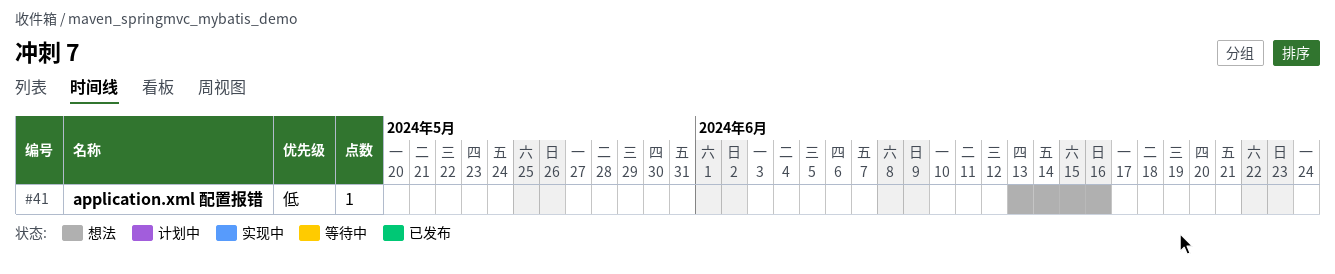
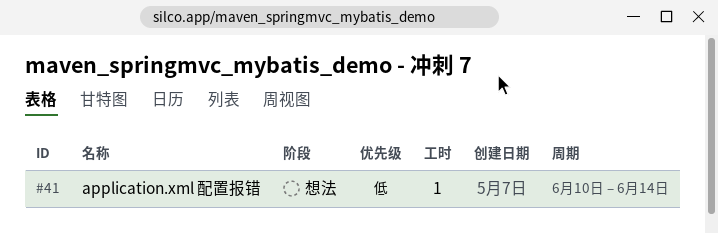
#41, start: Jun 13 -> Jun 10
#41, due: Jun 16 -> Jun 14

